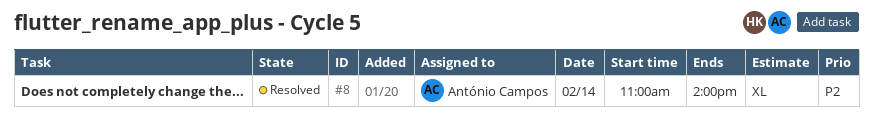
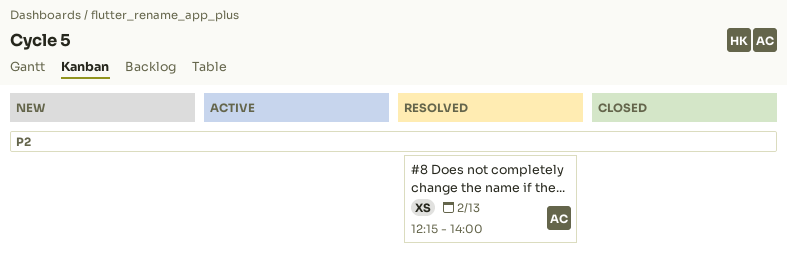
#8, estimate: XL -> XS
#8, day: Feb 14 -> Feb 13
#8, begins: 11:00 -> 12:15

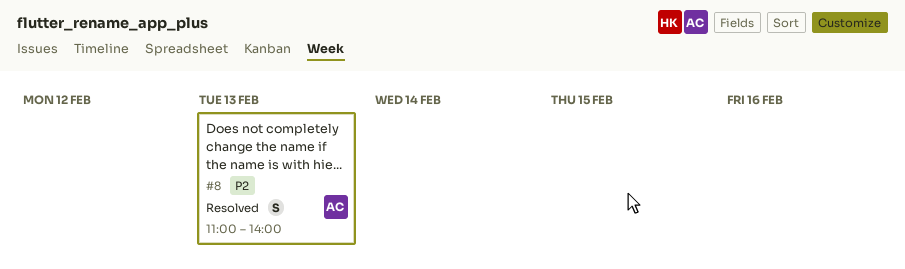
#8, estimate: XS -> S
#8, begins: 12:15 -> 11:00

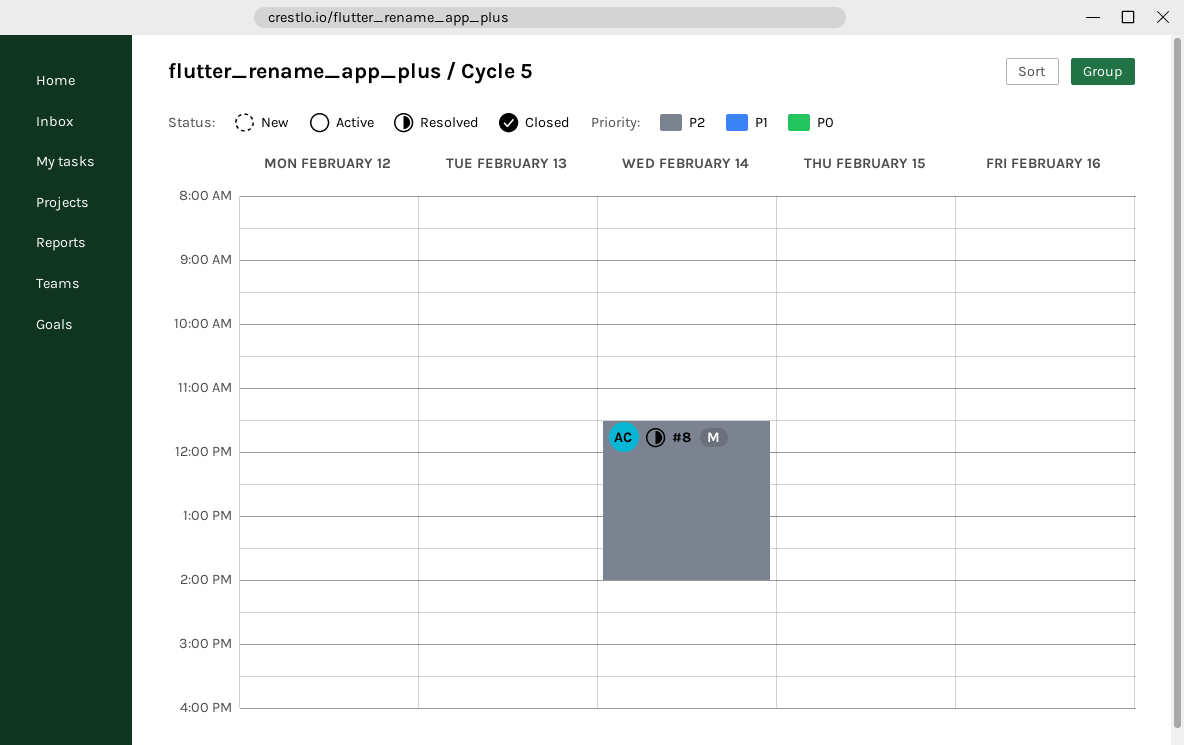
#8, estimate: S -> M
#8, day: Feb 13 -> Feb 14
#8, begins: 11:00 -> 11:30

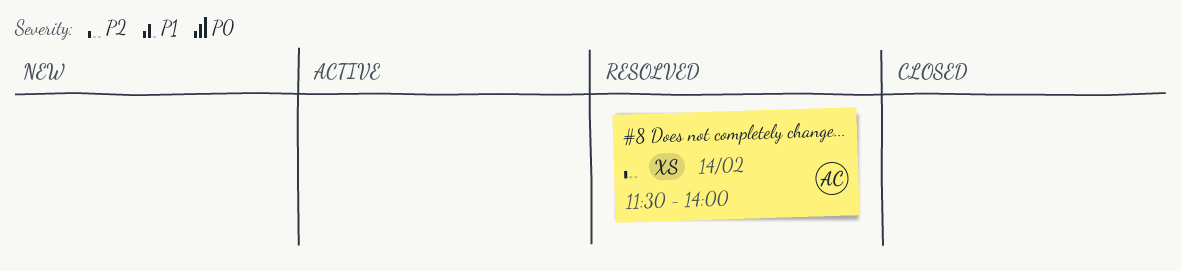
#8, estimate: M -> XS

